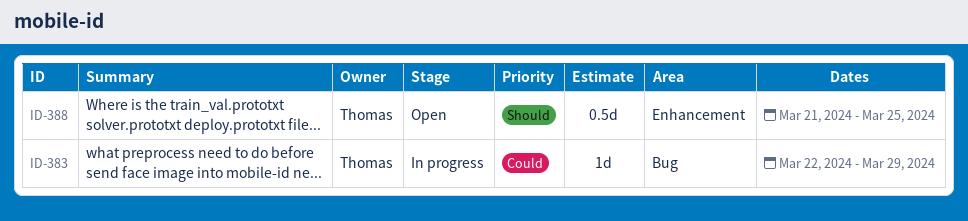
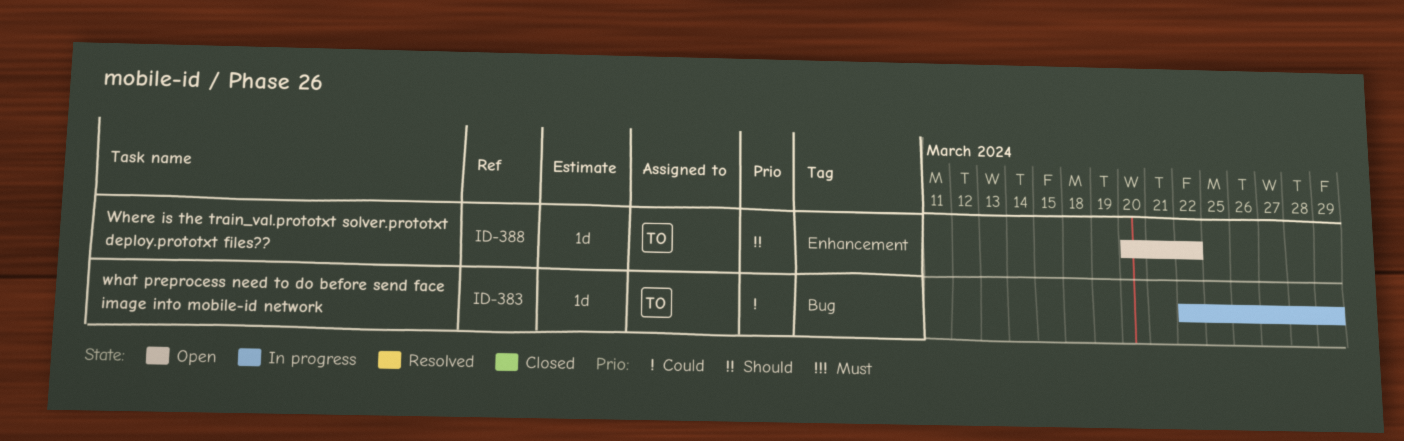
ID-388, estimate: 0.5d -> 1d
ID-388, start: Mar 21 -> Mar 20
ID-388, due: Mar 25 -> Mar 22

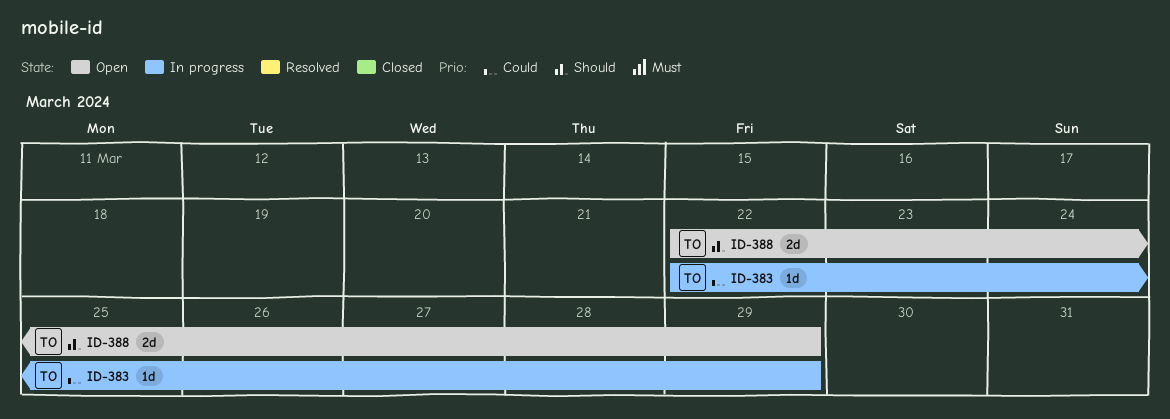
ID-388, estimate: 1d -> 2d
ID-388, start: Mar 20 -> Mar 22
ID-388, due: Mar 22 -> Mar 29

